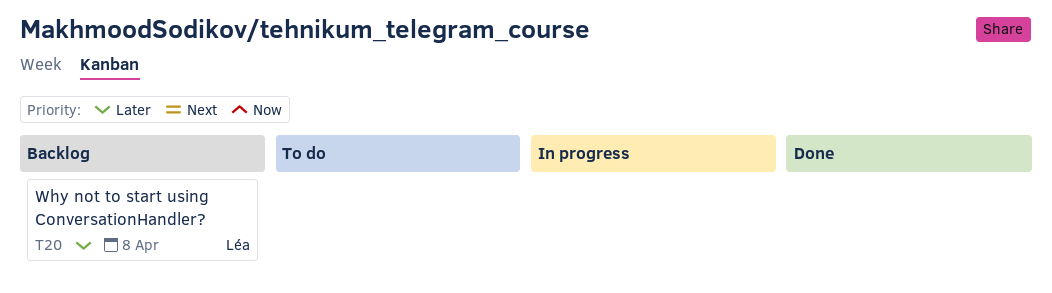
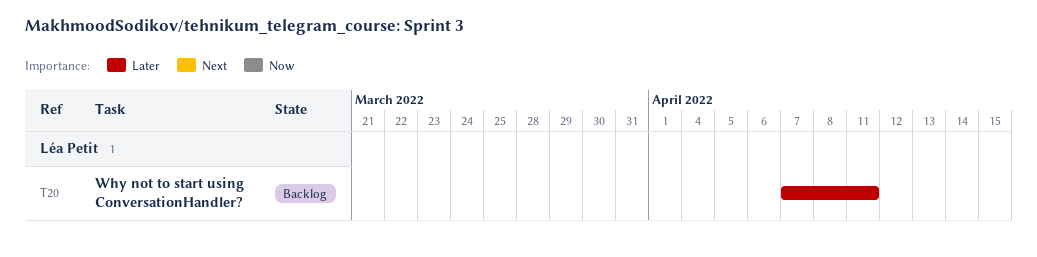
T20, due: Apr 8 -> Apr 11

